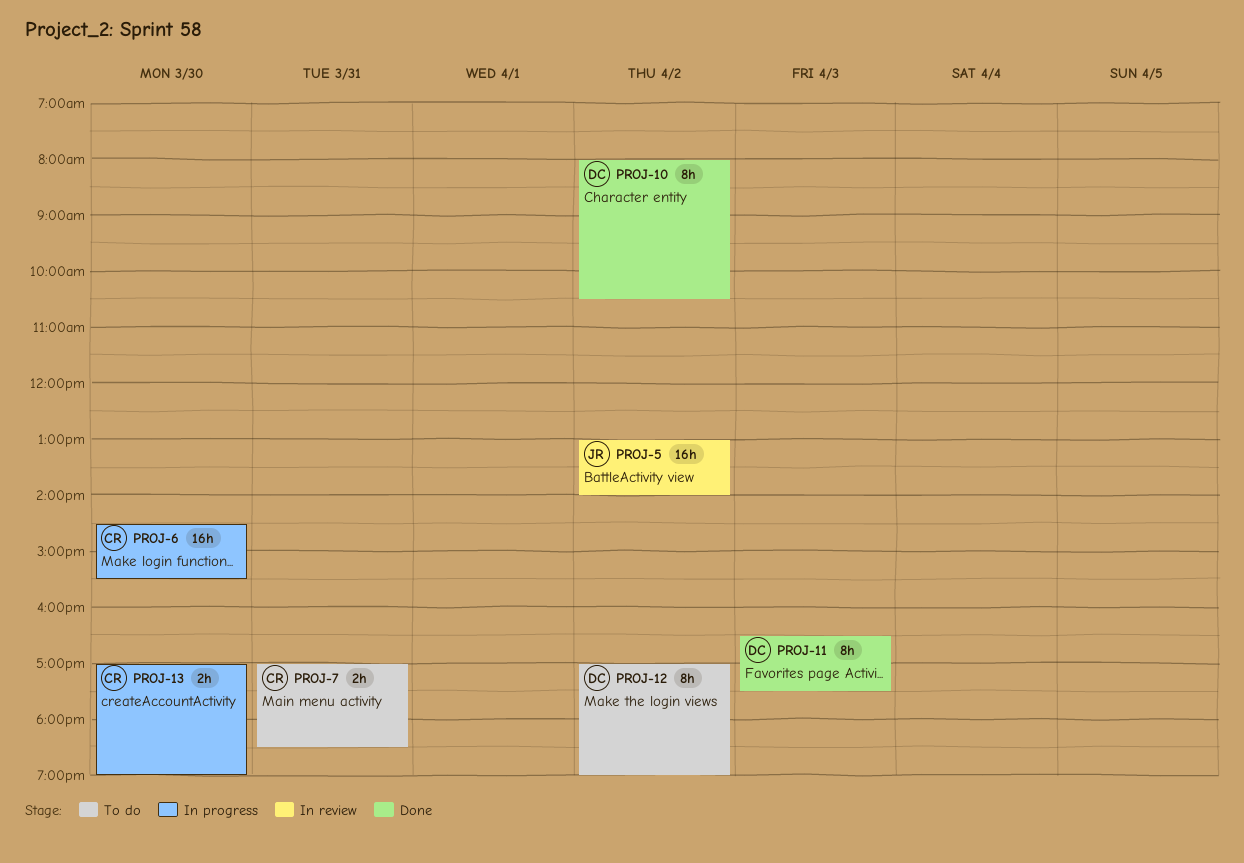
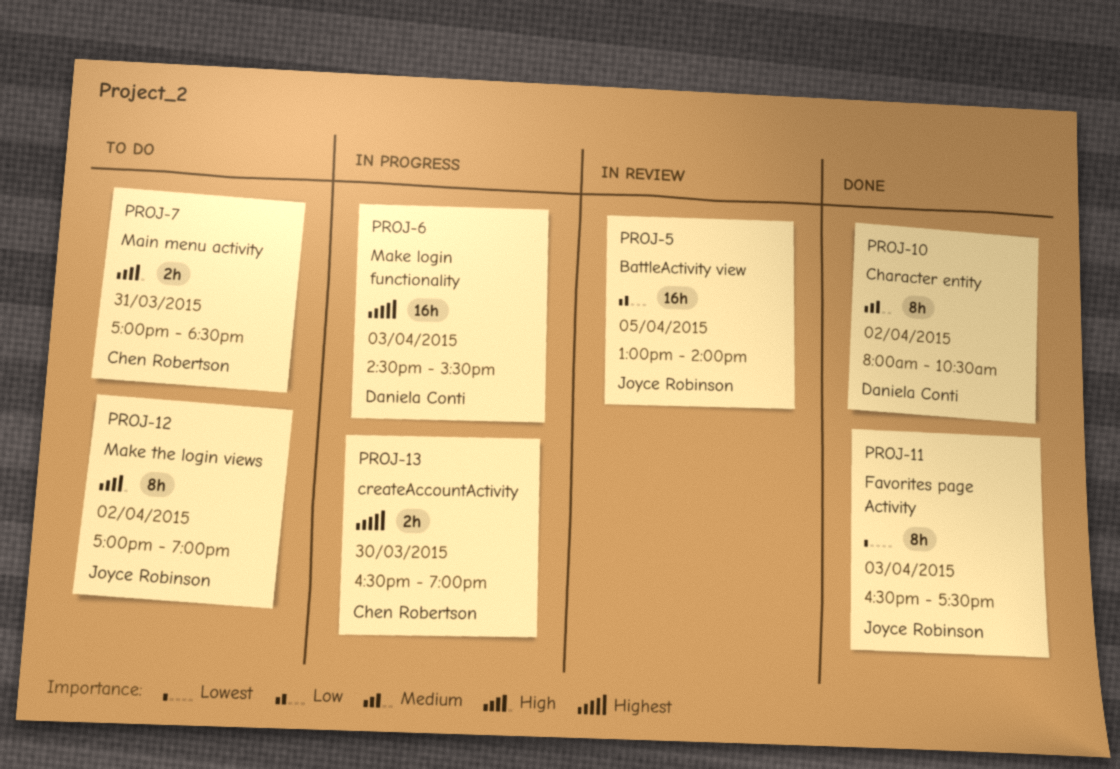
PROJ-5, day: Apr 2 -> Apr 5
PROJ-6, owner: Chen Robertson -> Daniela Conti
PROJ-6, day: Mar 30 -> Apr 3
PROJ-11, owner: Daniela Conti -> Joyce Robinson
PROJ-12, owner: Daniela Conti -> Joyce Robinson
PROJ-13, begins: 17:00 -> 16:30

